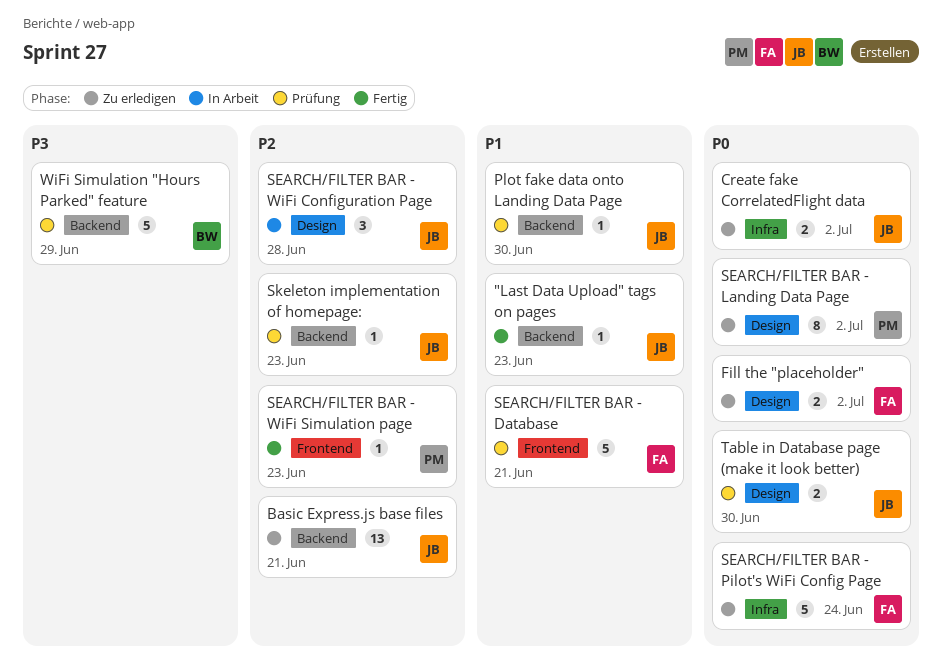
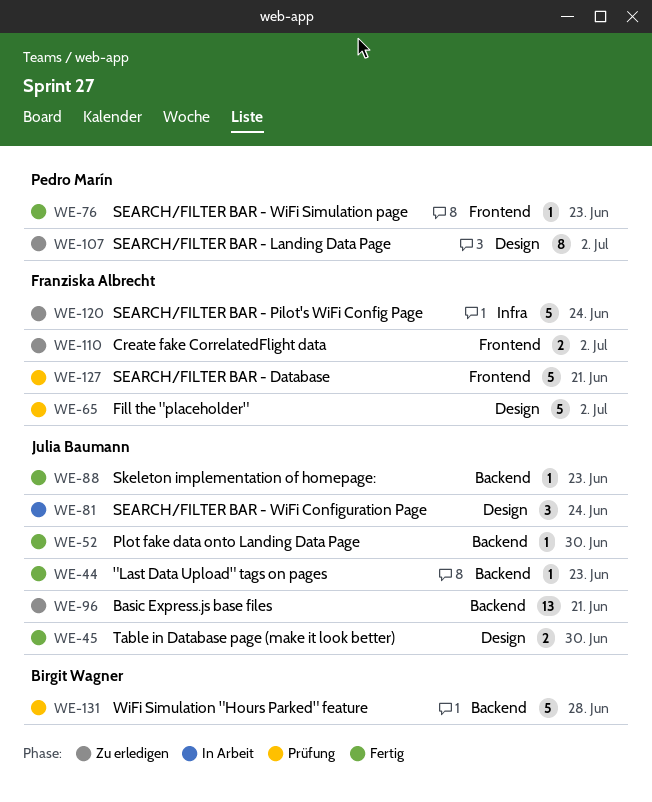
Create fake CorrelatedFlight data, owner: Julia Baumann -> Franziska Albrecht
Create fake CorrelatedFlight data, label: Infra -> Frontend
Fill the "placeholder", status: Zu erledigen -> Prüfung
Fill the "placeholder", estimate: 2 -> 5
Plot fake data onto Landing Data Page, status: Prüfung -> Fertig
SEARCH/FILTER BAR - WiFi Configuration Page, due: Jun 28 -> Jun 24
Skeleton implementation of homepage:, status: Prüfung -> Fertig
Table in Database page (make it look better), status: Prüfung -> Fertig
WiFi Simulation "Hours Parked" feature, due: Jun 29 -> Jun 28

